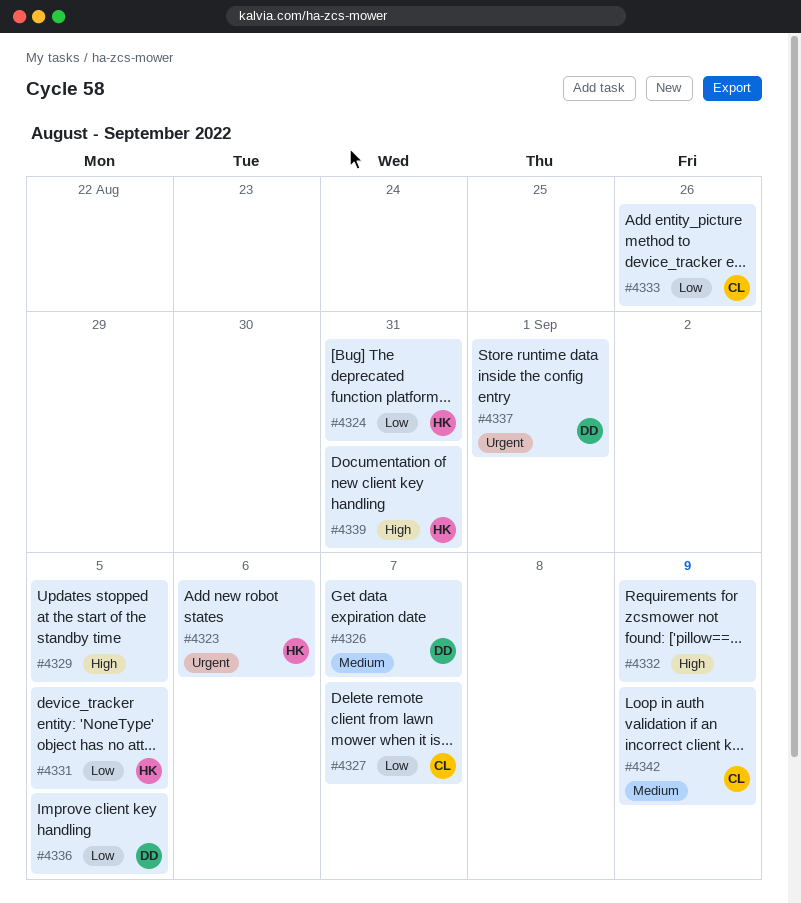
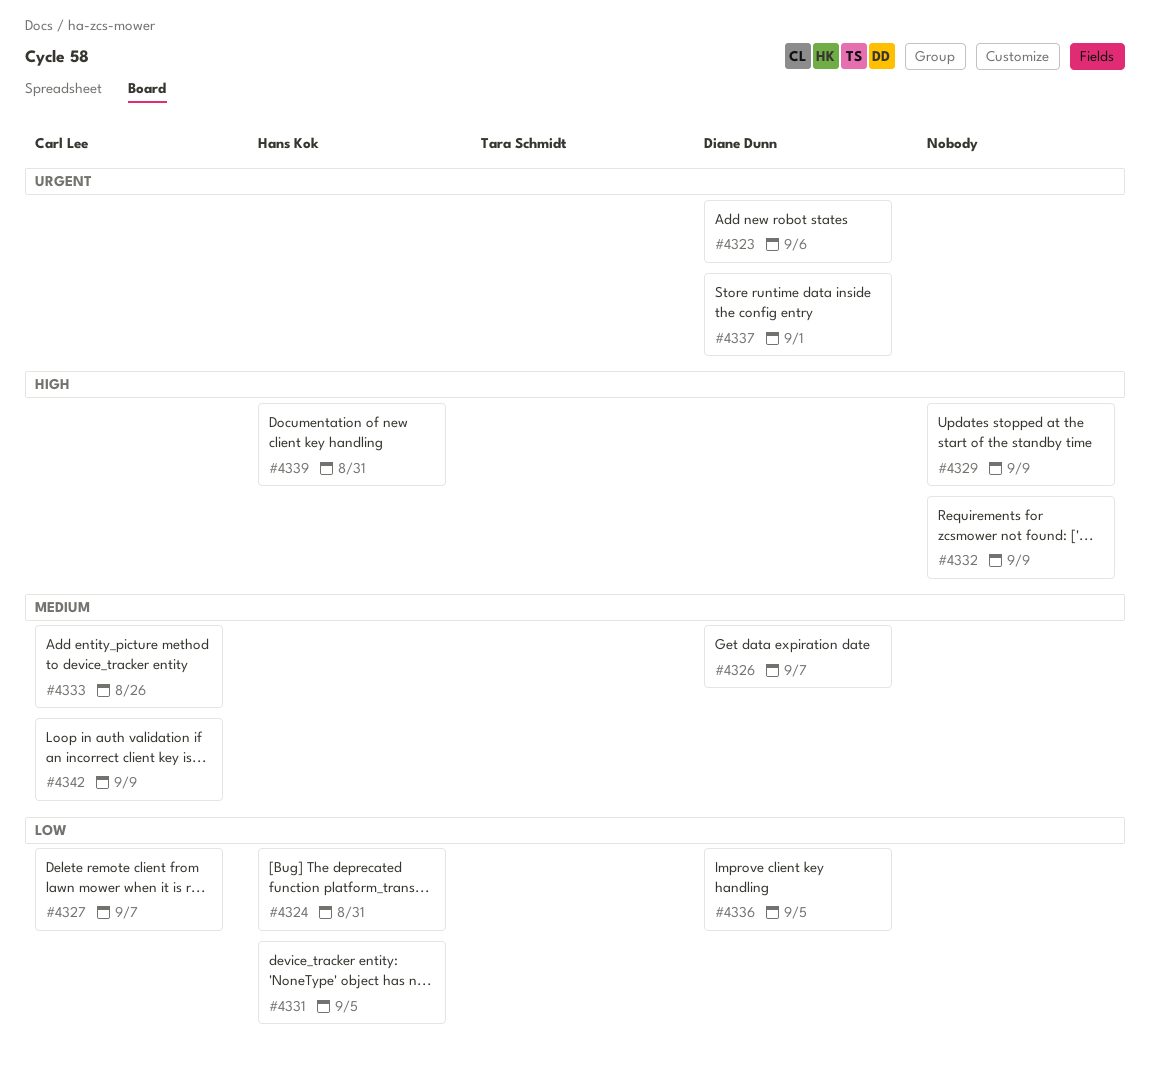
#4323, owner: Hans Kok -> Diane Dunn
#4329, due: Sep 5 -> Sep 9
#4333, priority: Low -> Medium

